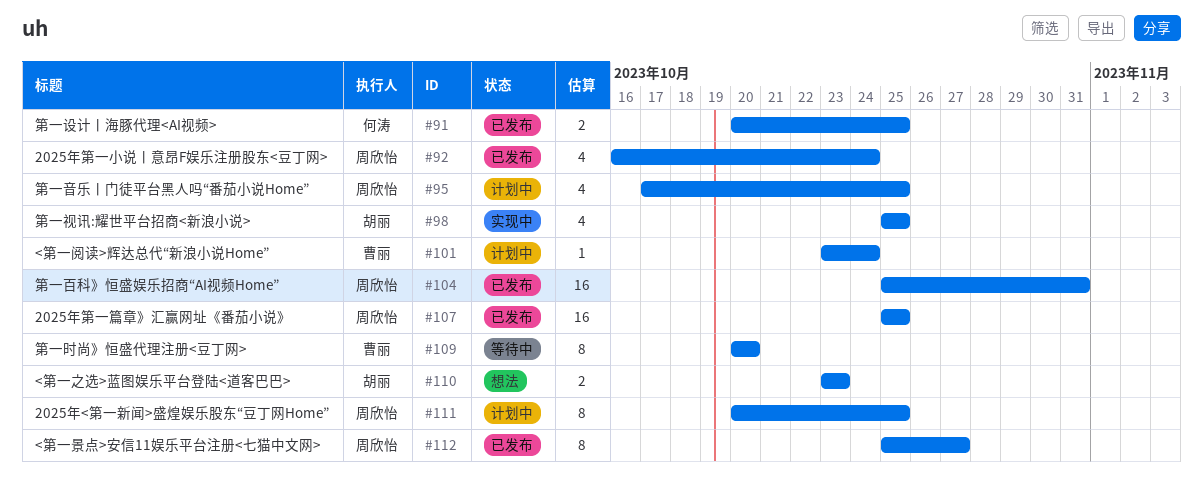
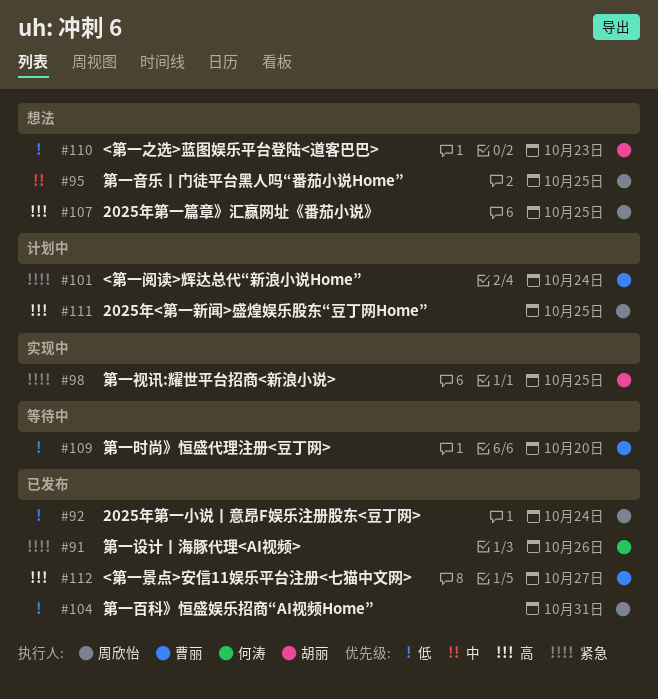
#91, due: Oct 25 -> Oct 26
#95, status: 计划中 -> 想法
#107, status: 已发布 -> 想法
#112, owner: 周欣怡 -> 曹丽

